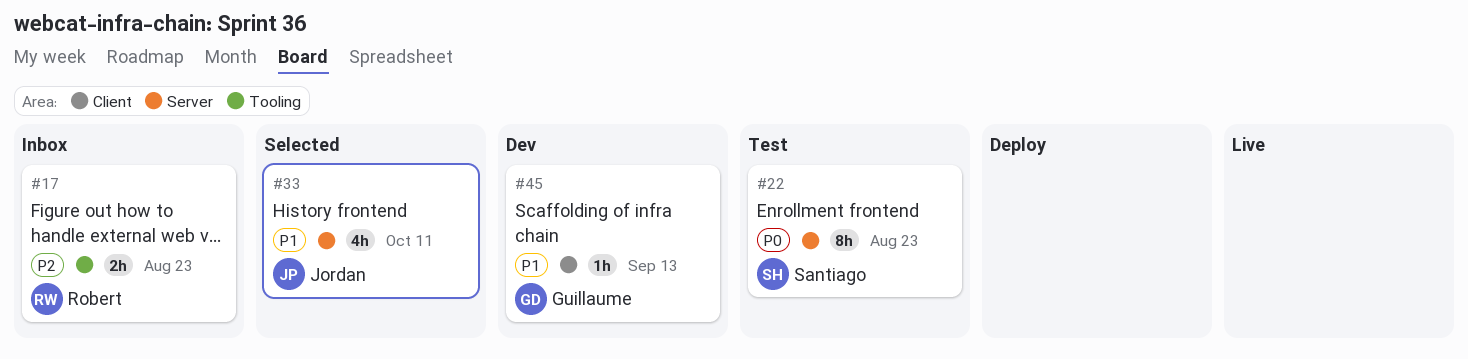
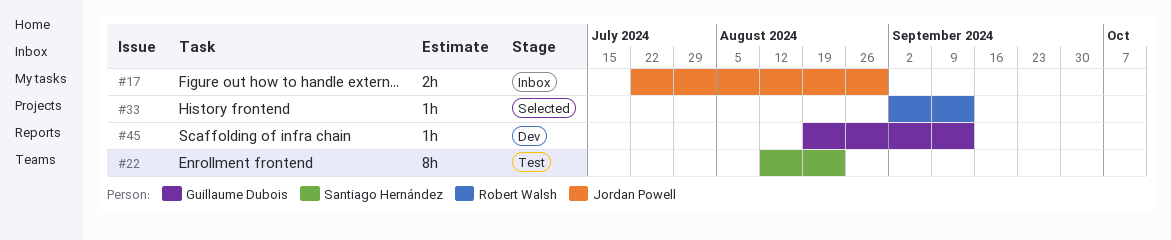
#17, owner: Robert Walsh -> Jordan Powell
#17, due: Aug 23 -> Aug 30
#33, owner: Jordan Powell -> Robert Walsh
#33, estimate: 4h -> 1h
#33, due: Oct 11 -> Sep 13

